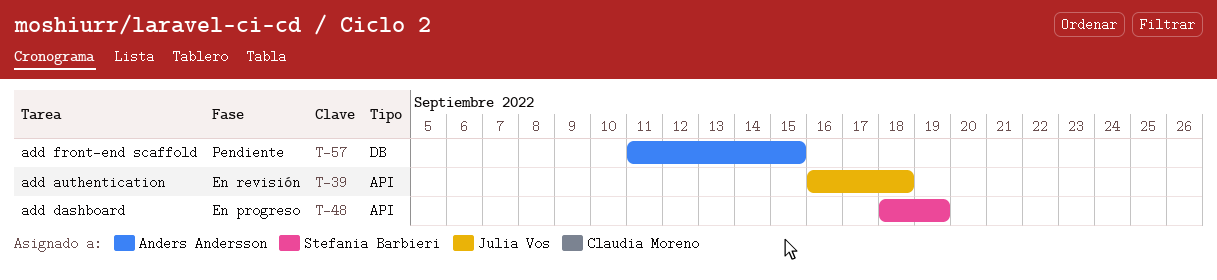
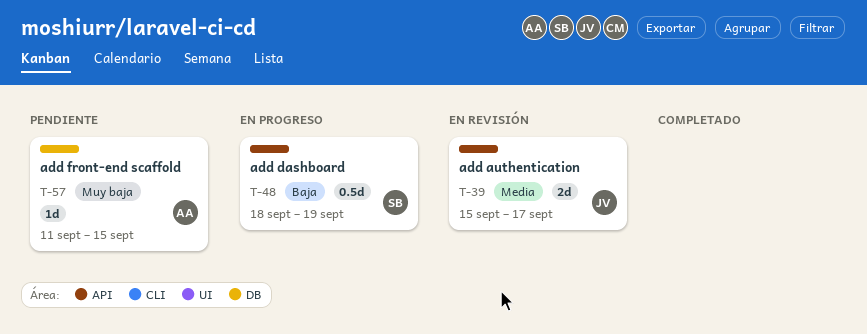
T-39, start: Sep 16 -> Sep 15
T-39, due: Sep 18 -> Sep 17

